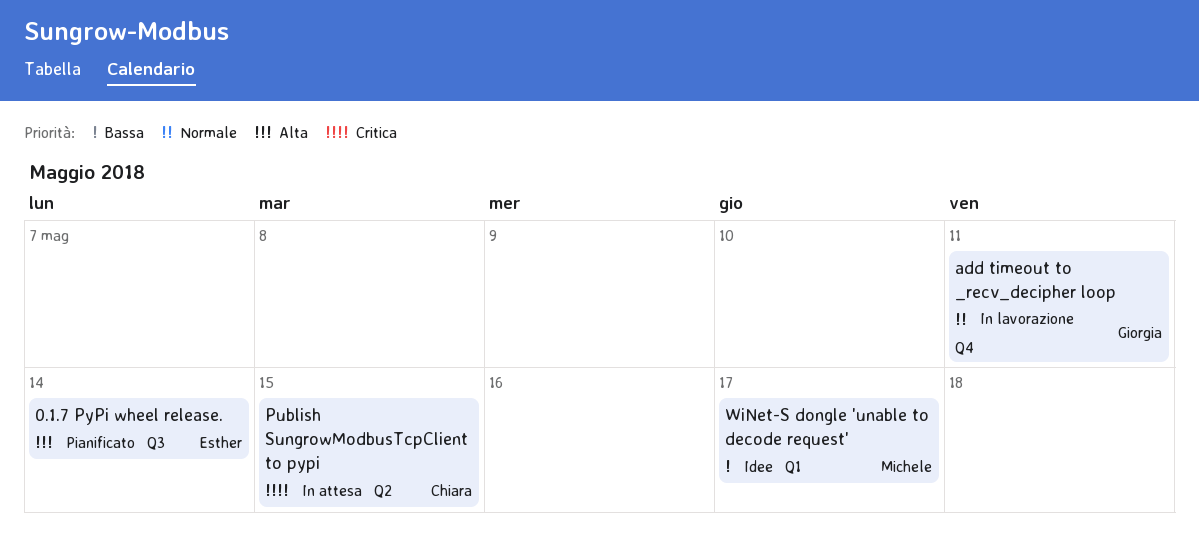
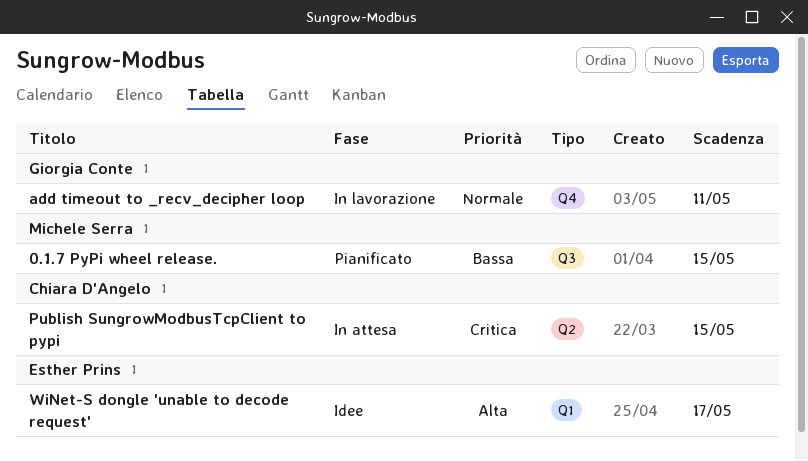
0.1.7 PyPi wheel release., owner: Esther Prins -> Michele Serra
0.1.7 PyPi wheel release., priority: Alta -> Bassa
0.1.7 PyPi wheel release., due: May 14 -> May 15
WiNet-S dongle 'unable to decode request', owner: Michele Serra -> Esther Prins
WiNet-S dongle 'unable to decode request', priority: Bassa -> Alta

